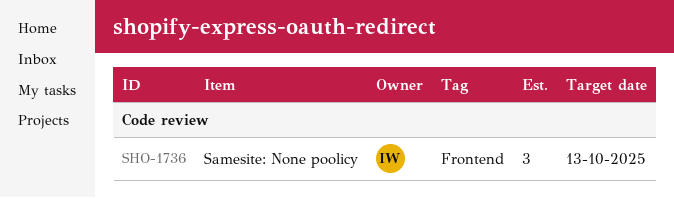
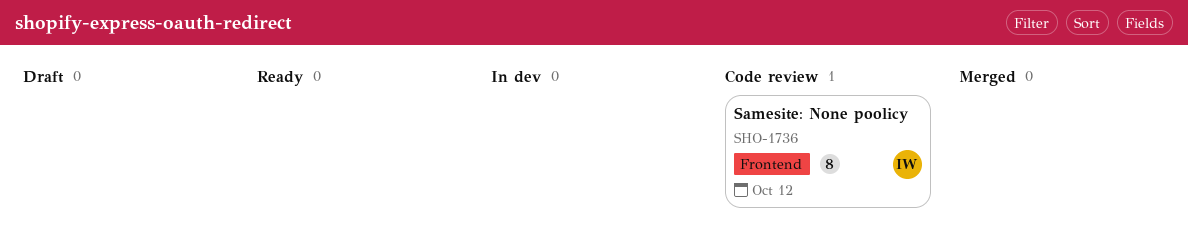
SHO-1736, estimate: 3 -> 8
SHO-1736, due: Oct 13 -> Oct 12

